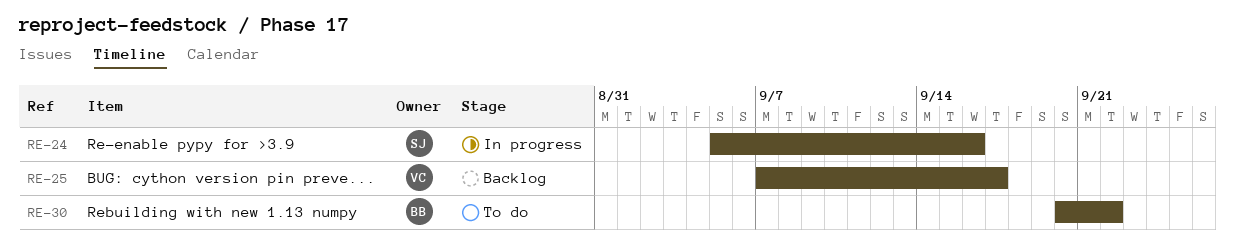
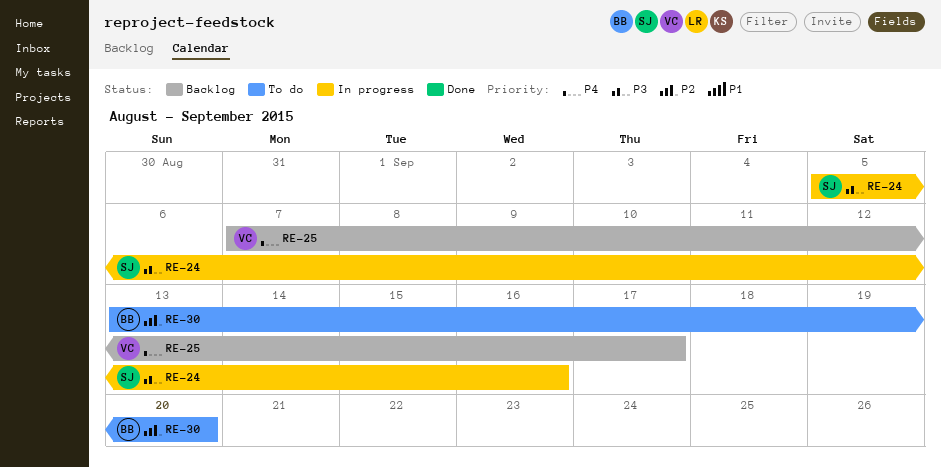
RE-30, start: Sep 20 -> Sep 13
RE-30, due: Sep 22 -> Sep 20

